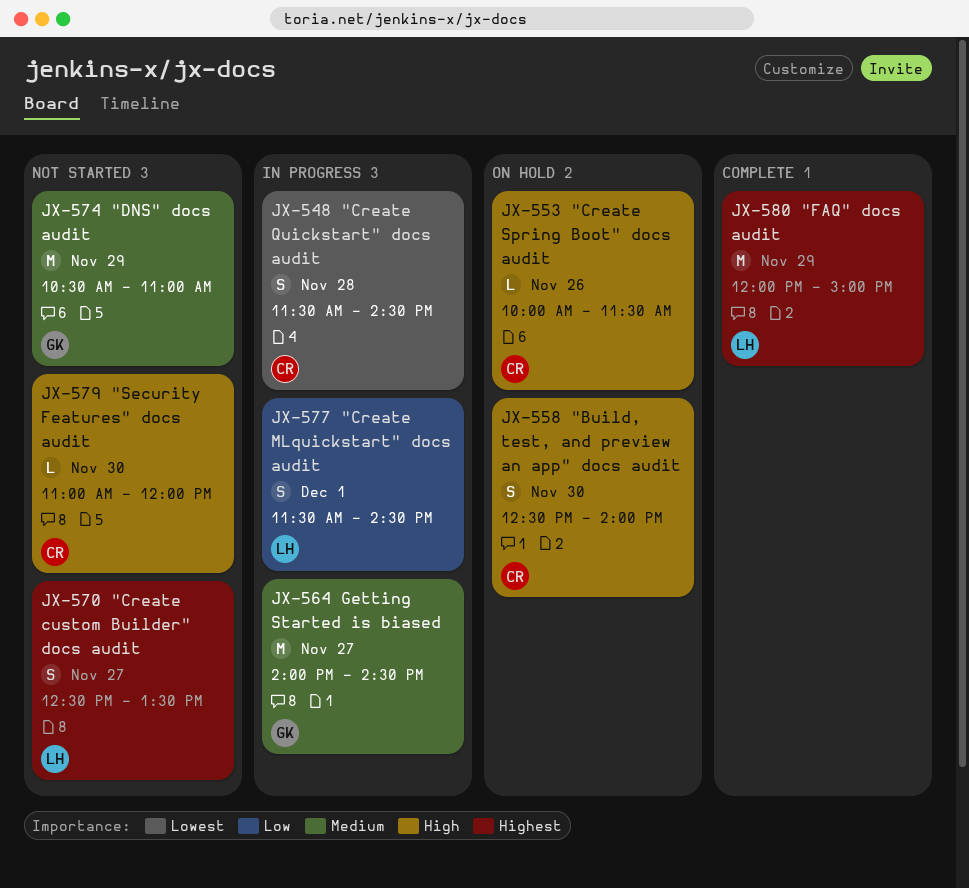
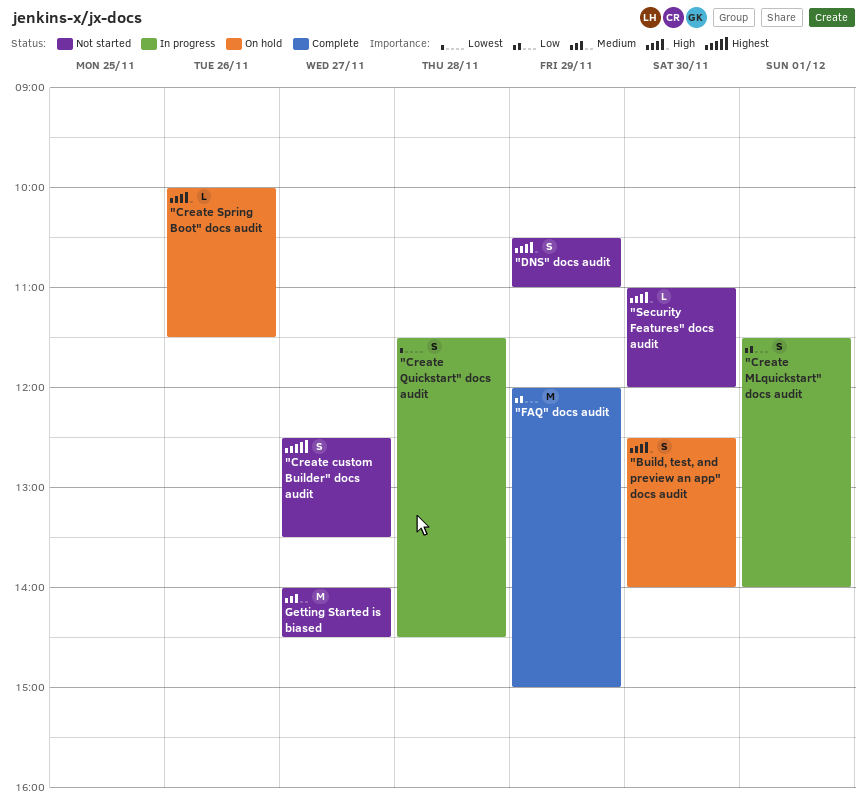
"Create MLquickstart" docs audit, ends: 14:30 -> 14:00
"DNS" docs audit, priority: Medium -> High
"DNS" docs audit, estimate: M -> S
"FAQ" docs audit, priority: Highest -> Low
Getting Started is biased, status: In progress -> Not started

